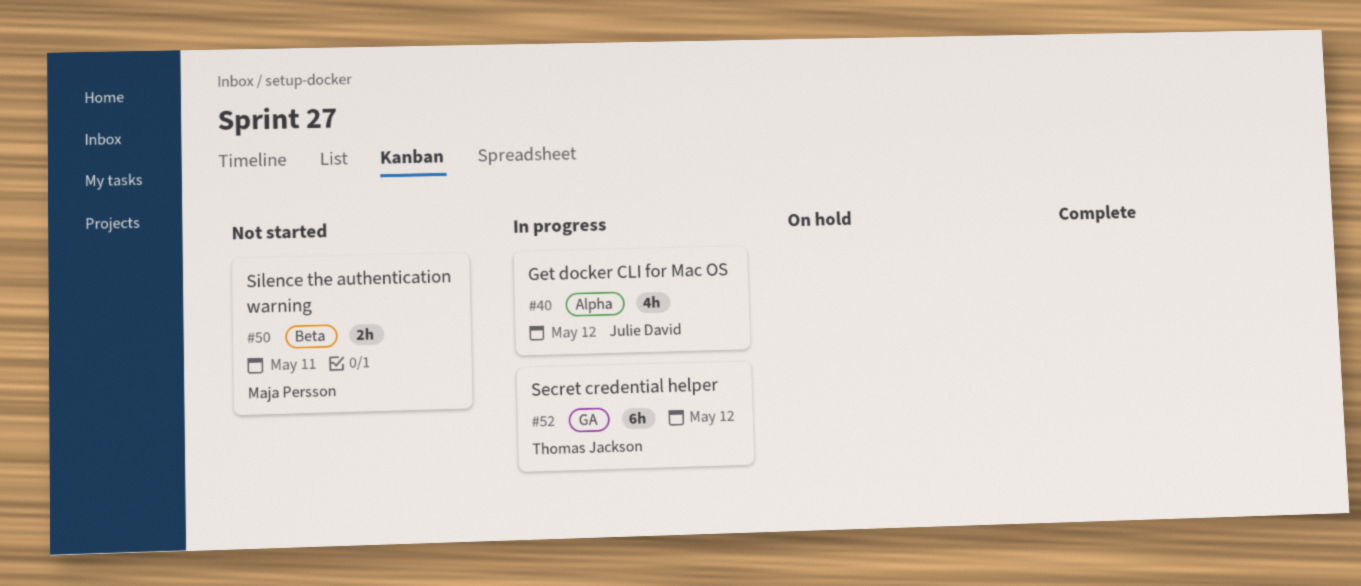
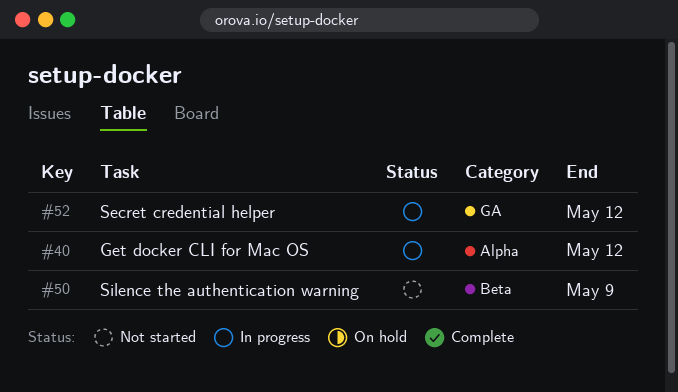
#50, due: May 11 -> May 9

